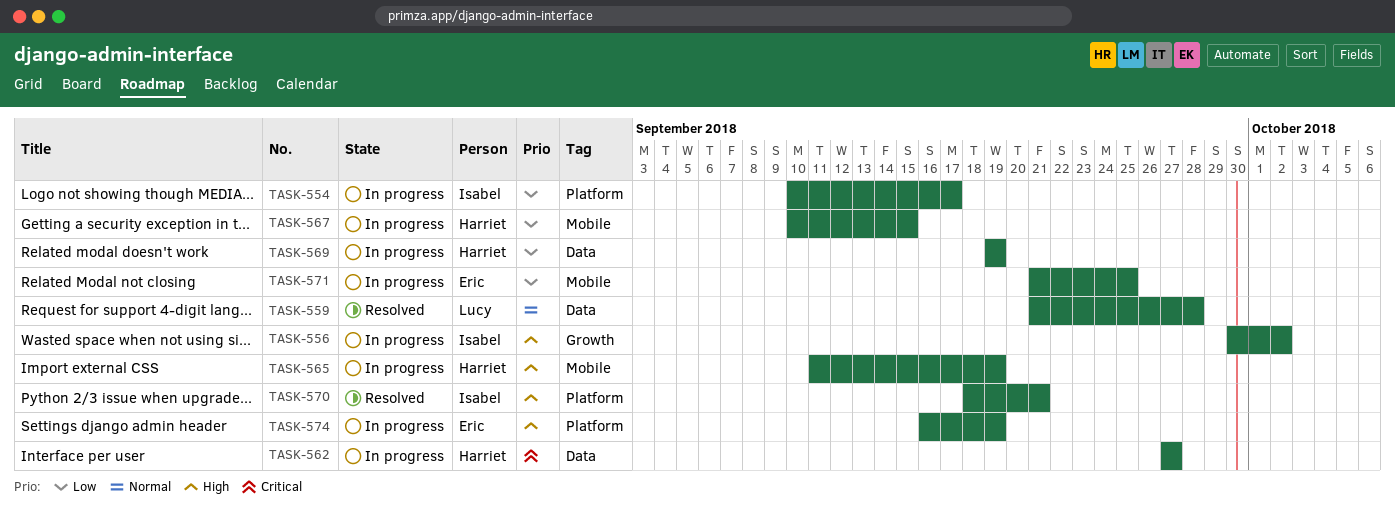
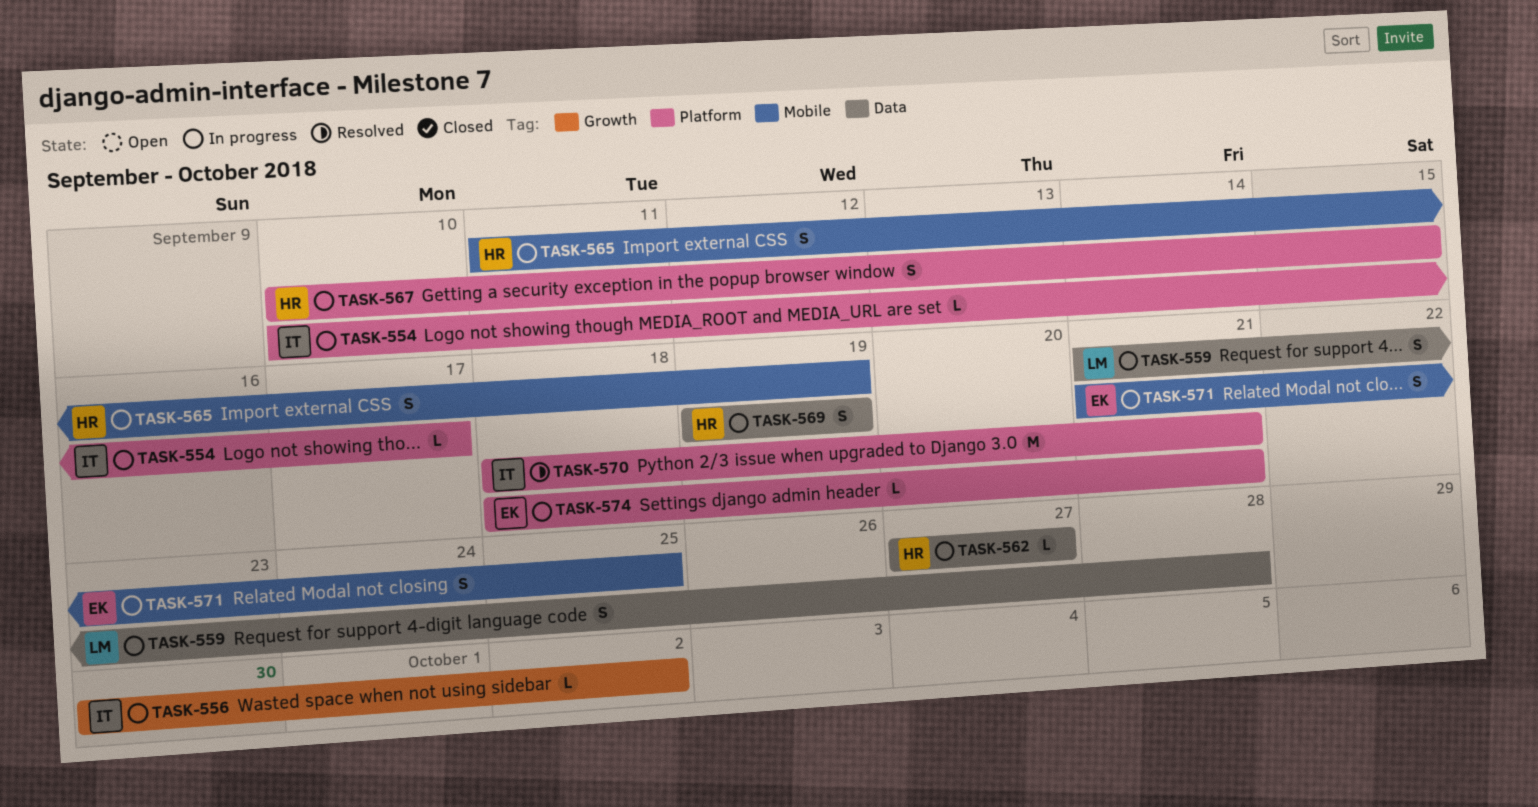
TASK-559, status: Resolved -> In progress
TASK-567, label: Mobile -> Platform
TASK-574, start: Sep 16 -> Sep 18
TASK-574, due: Sep 19 -> Sep 21

